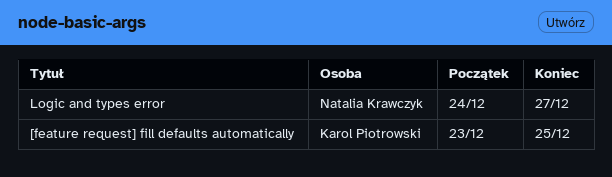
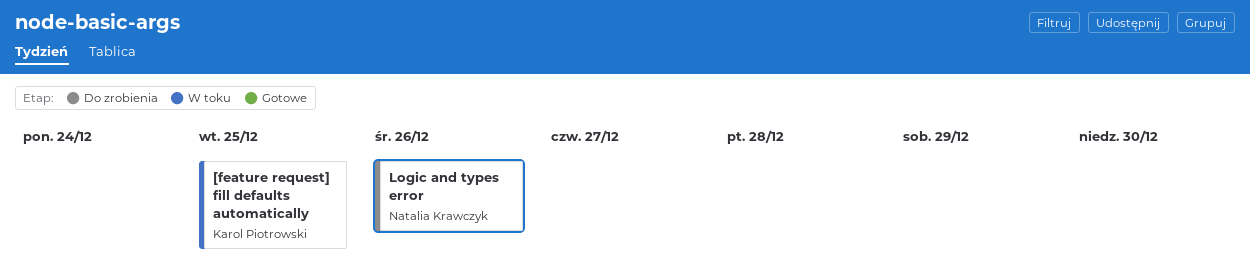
Logic and types error, due: Dec 27 -> Dec 26

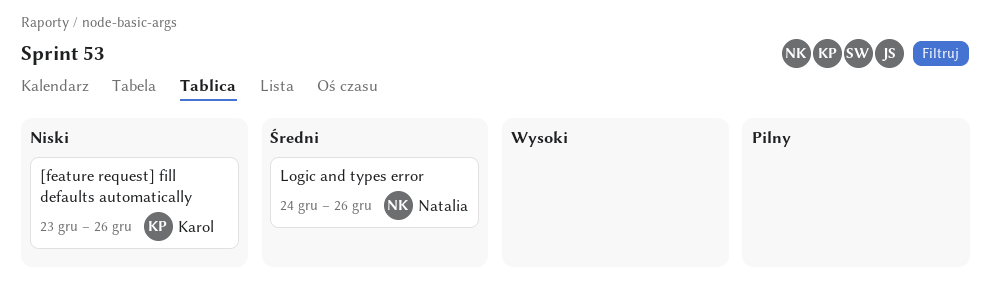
[feature request] fill defaults automatically, due: Dec 25 -> Dec 26

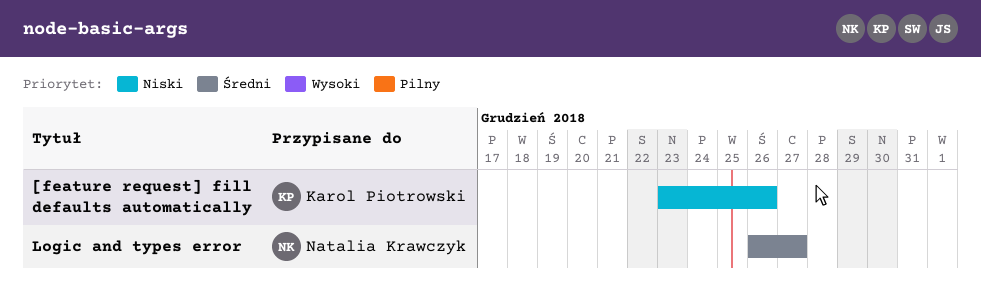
Logic and types error, start: Dec 24 -> Dec 26
Logic and types error, due: Dec 26 -> Dec 27

